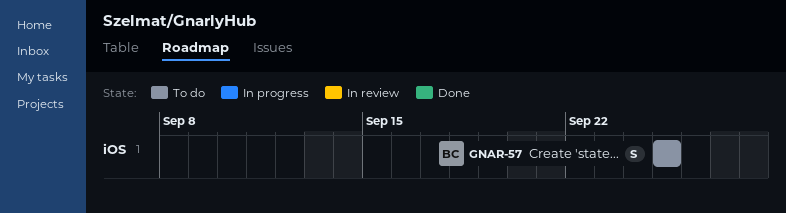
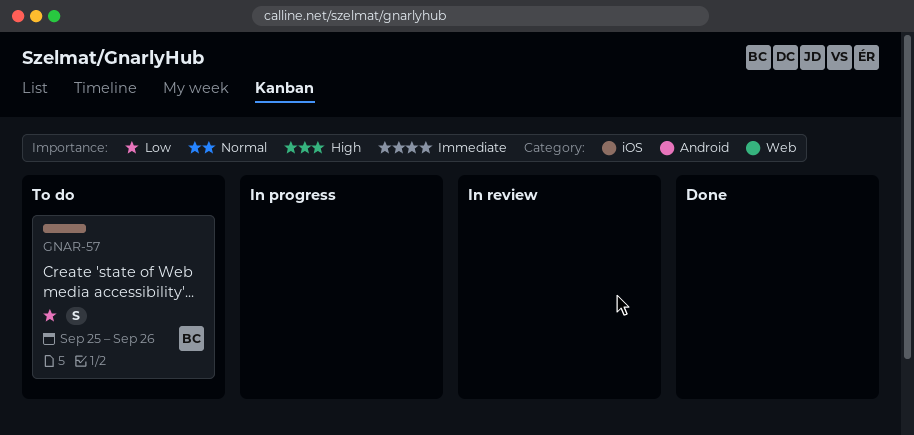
GNAR-57, due: Sep 25 -> Sep 26

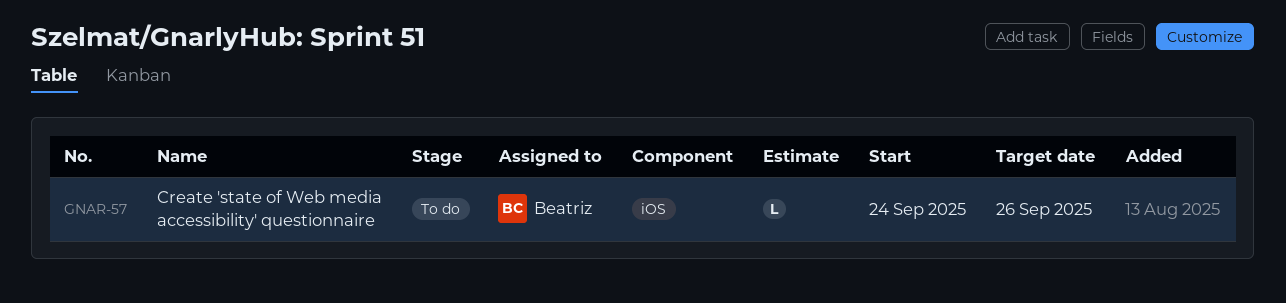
GNAR-57, estimate: S -> L
GNAR-57, start: Sep 25 -> Sep 24

